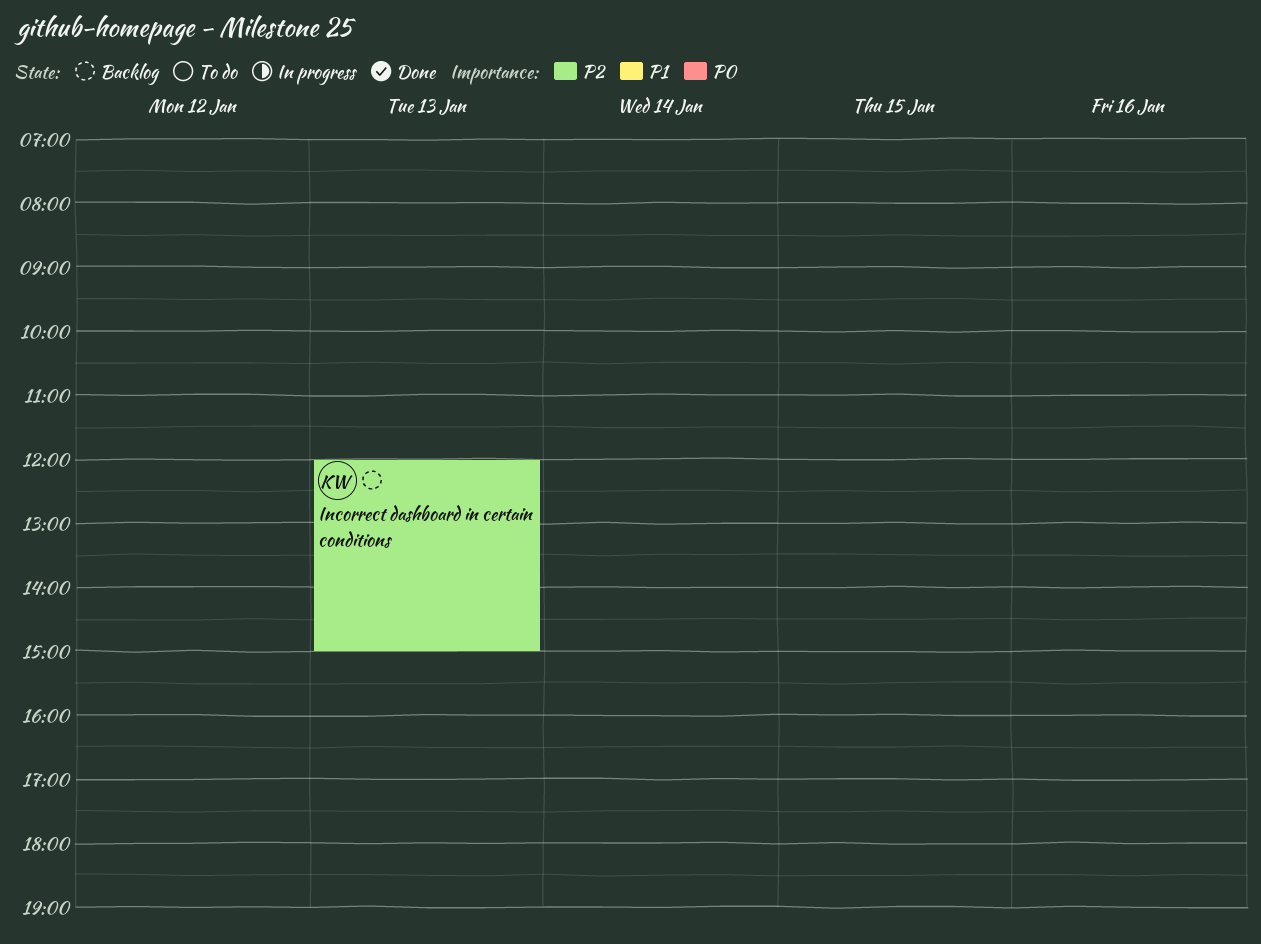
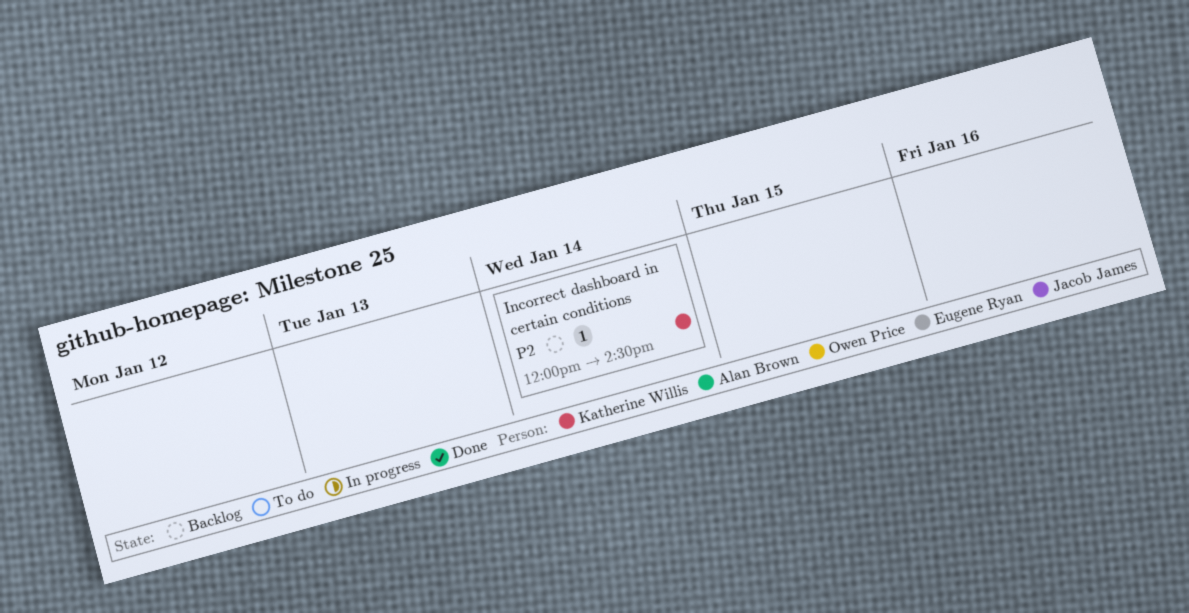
Incorrect dashboard in certain conditions, day: Jan 13 -> Jan 14
Incorrect dashboard in certain conditions, ends: 15:00 -> 14:30

